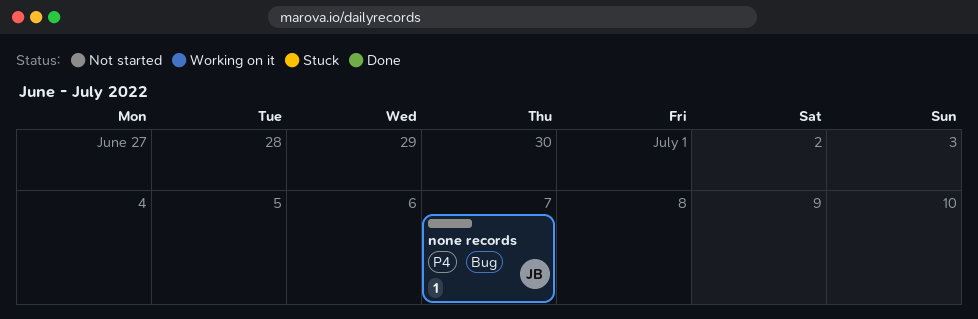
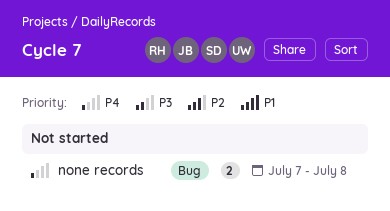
none records, estimate: 1 -> 2
none records, due: Jul 7 -> Jul 8

